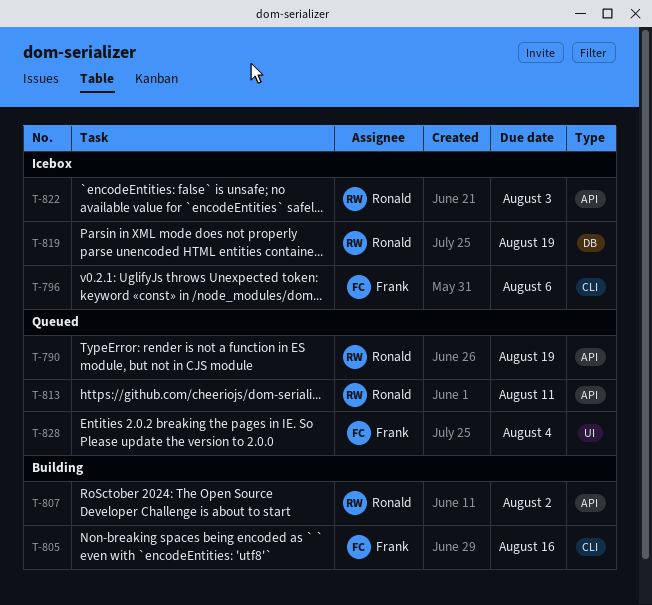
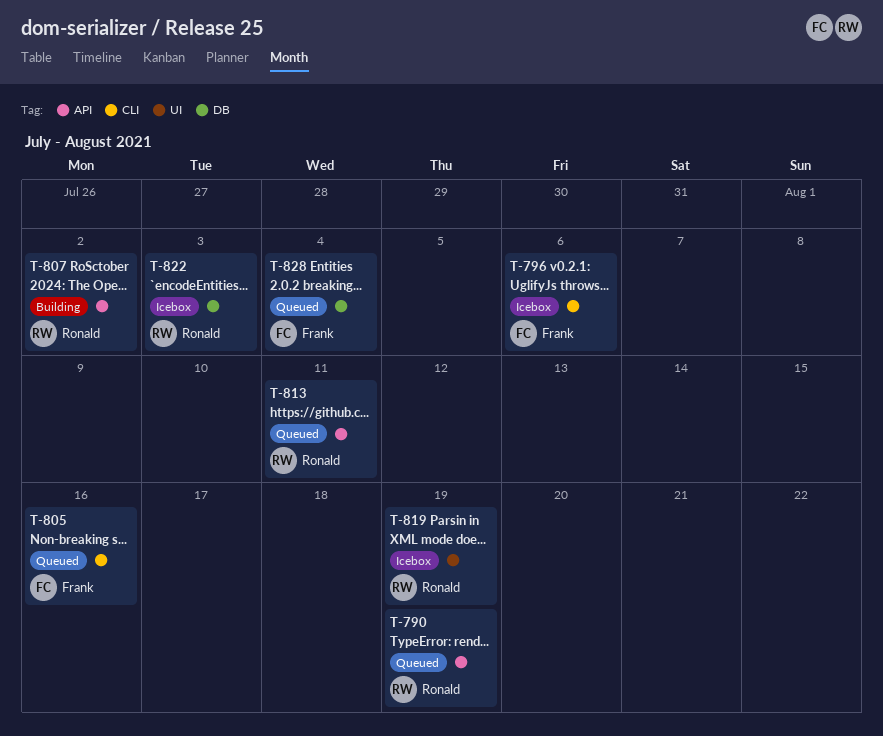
T-805, status: Building -> Queued
T-819, label: DB -> UI
T-822, label: API -> DB
T-828, label: UI -> DB

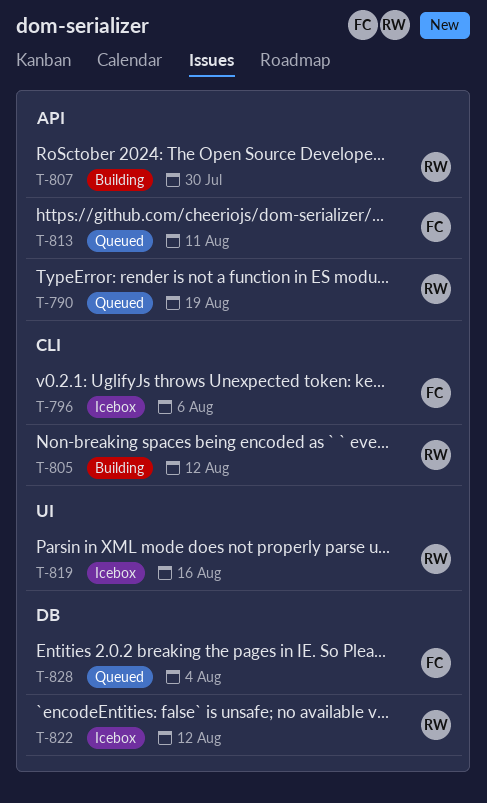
T-805, status: Queued -> Building
T-805, owner: Frank -> Ronald
T-805, due: Aug 16 -> Aug 12
T-807, due: Aug 2 -> Jul 30
T-813, owner: Ronald -> Frank
T-819, due: Aug 19 -> Aug 16
T-822, due: Aug 3 -> Aug 12

